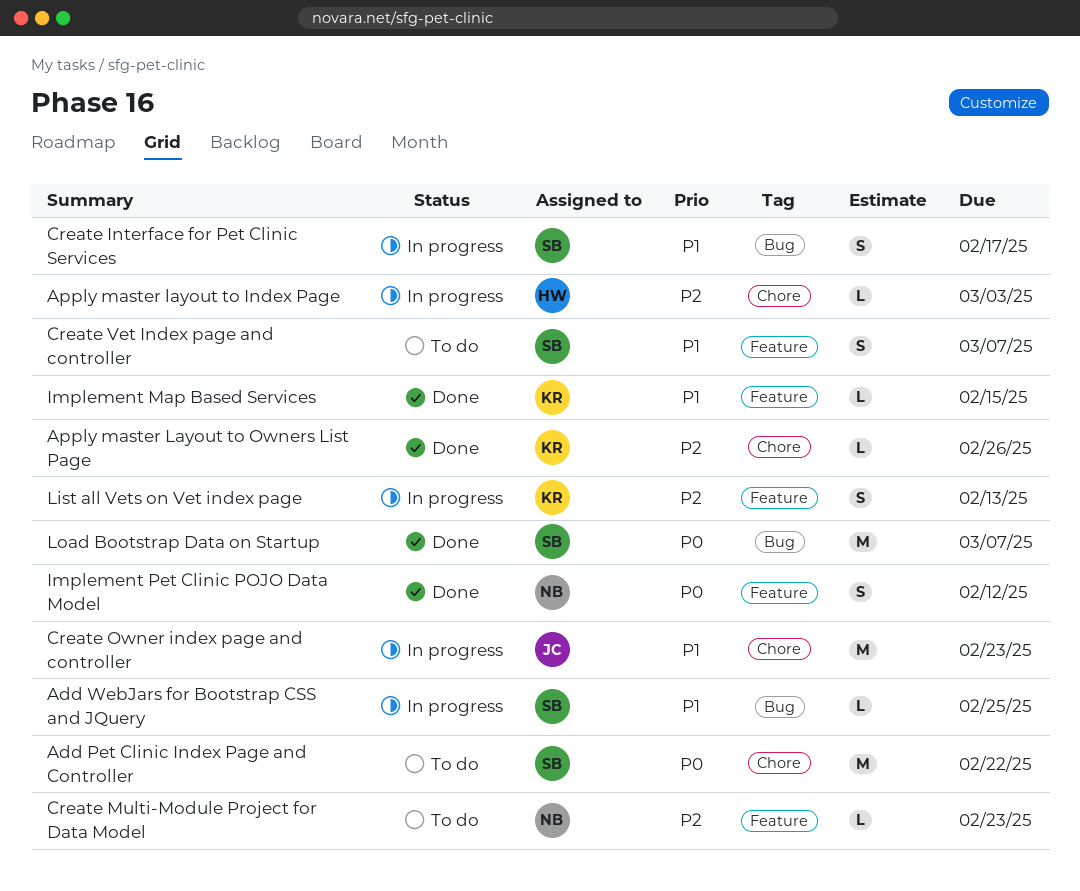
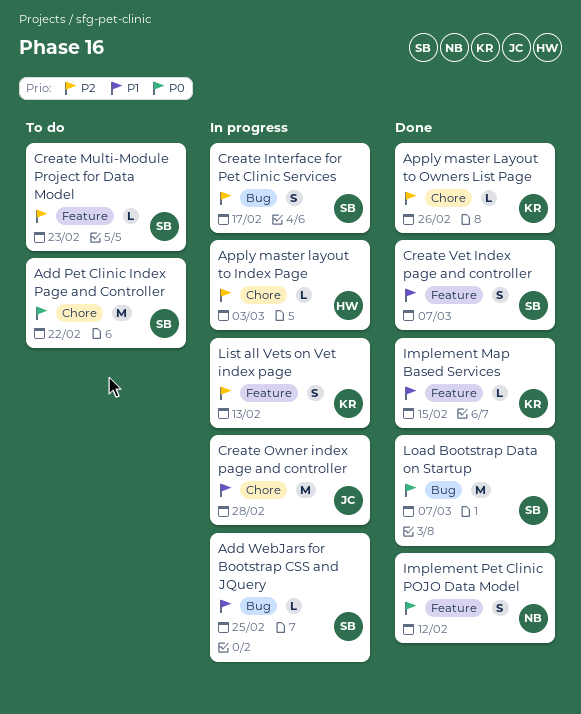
Create Interface for Pet Clinic Services, priority: P1 -> P2
Create Multi-Module Project for Data Model, owner: NB -> SB
Create Owner index page and controller, due: Feb 23 -> Feb 28
Create Vet Index page and controller, status: To do -> Done

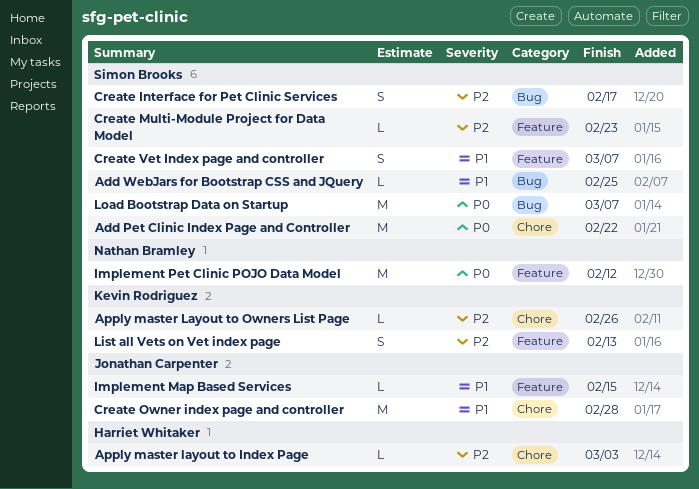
Implement Map Based Services, owner: Kevin Rodriguez -> Jonathan Carpenter
Implement Pet Clinic POJO Data Model, estimate: S -> M

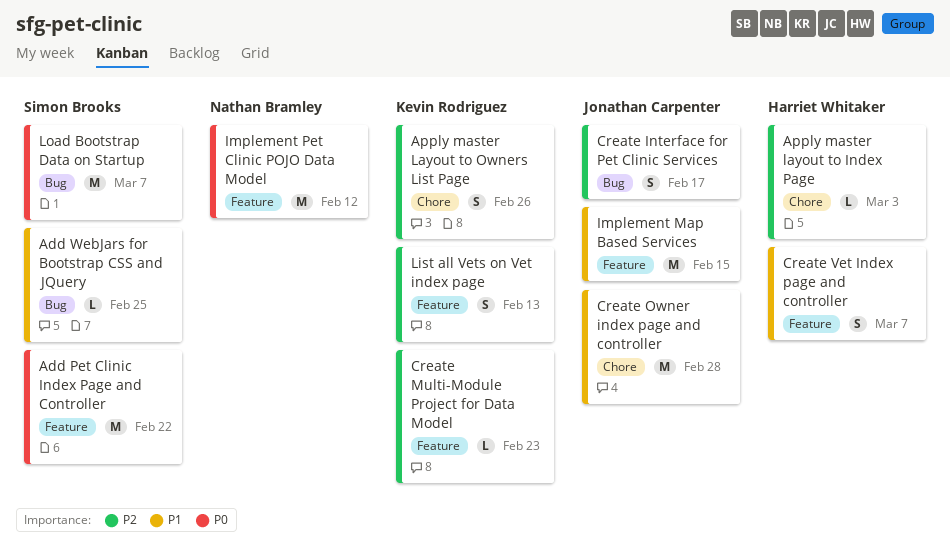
Add Pet Clinic Index Page and Controller, label: Chore -> Feature
Apply master Layout to Owners List Page, estimate: L -> S
Create Interface for Pet Clinic Services, owner: Simon Brooks -> Jonathan Carpenter
Create Multi-Module Project for Data Model, owner: Simon Brooks -> Kevin Rodriguez
Create Vet Index page and controller, owner: Simon Brooks -> Harriet Whitaker
Implement Map Based Services, estimate: L -> M

